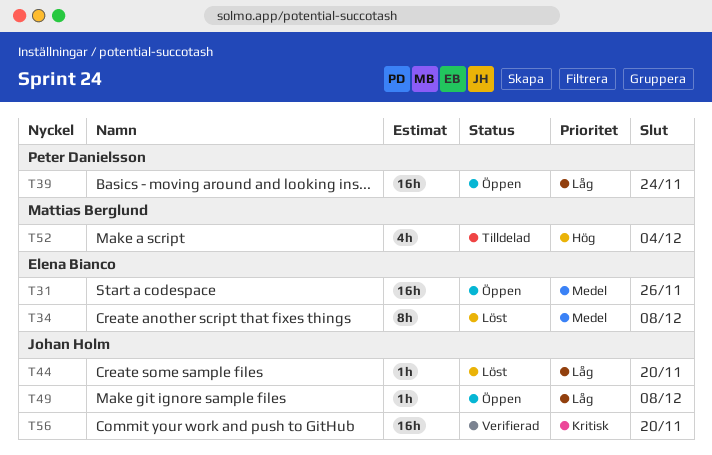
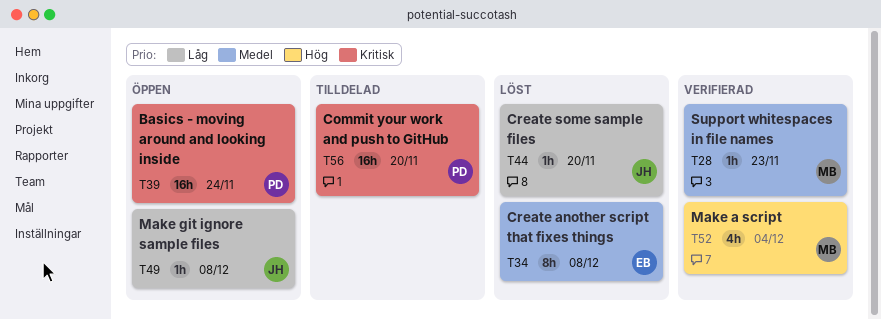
T28: none -> present
T31: present -> none
T39, priority: Låg -> Kritisk
T52, status: Tilldelad -> Verifierad
T56, status: Verifierad -> Tilldelad
T56, owner: Johan Holm -> Peter Danielsson

